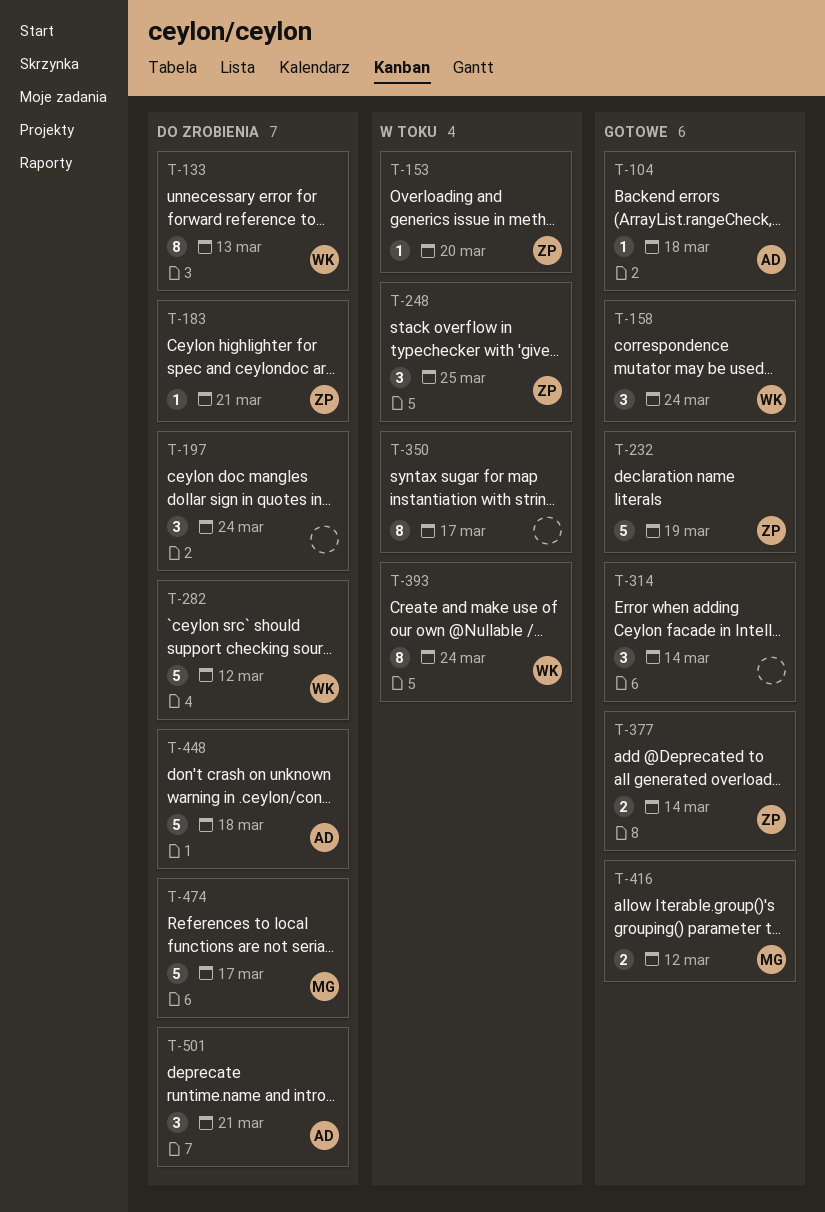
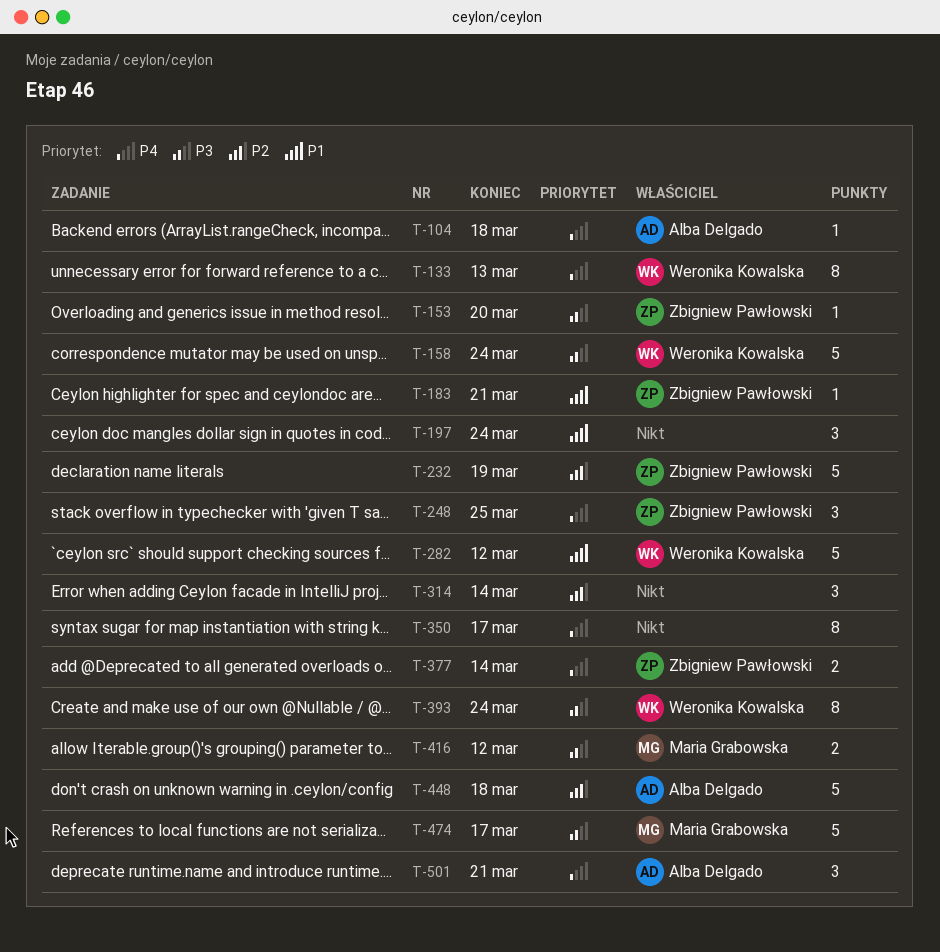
T-158, estimate: 3 -> 5

